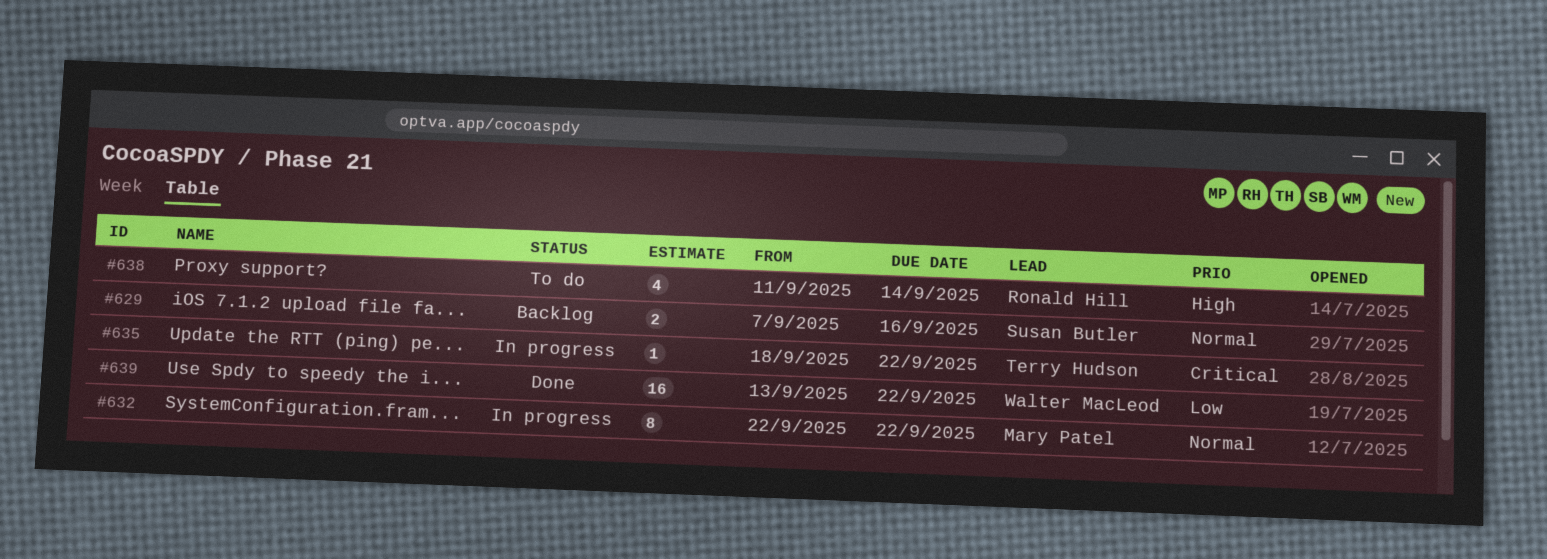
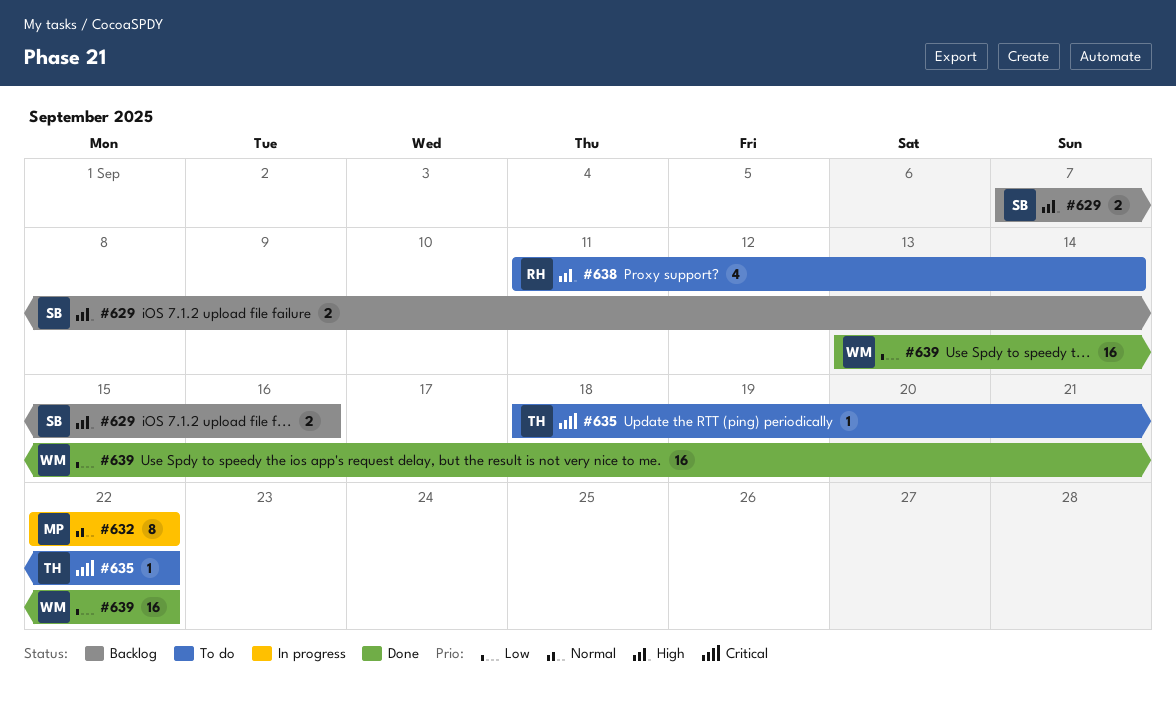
#629, priority: Normal -> High
#635, status: In progress -> To do

